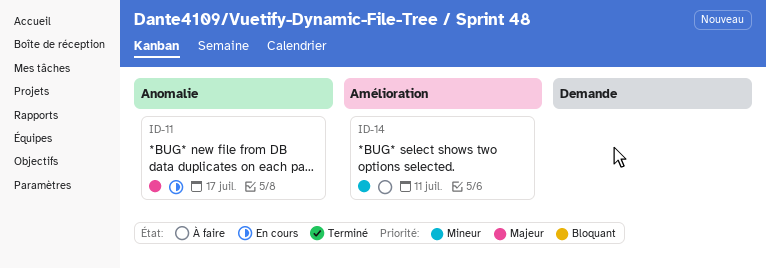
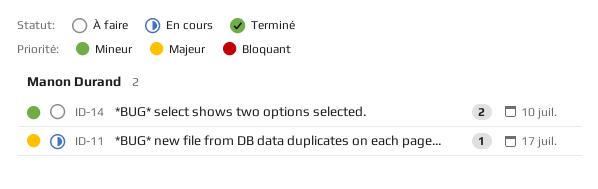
ID-14, due: Jul 11 -> Jul 10

